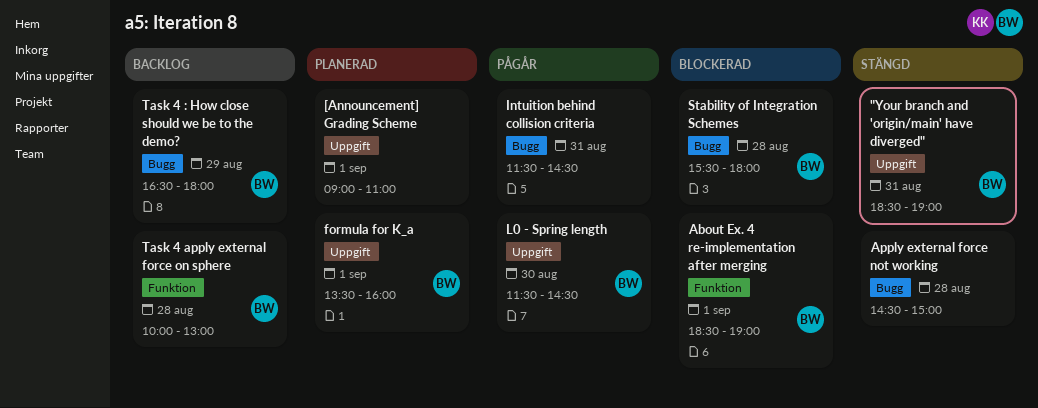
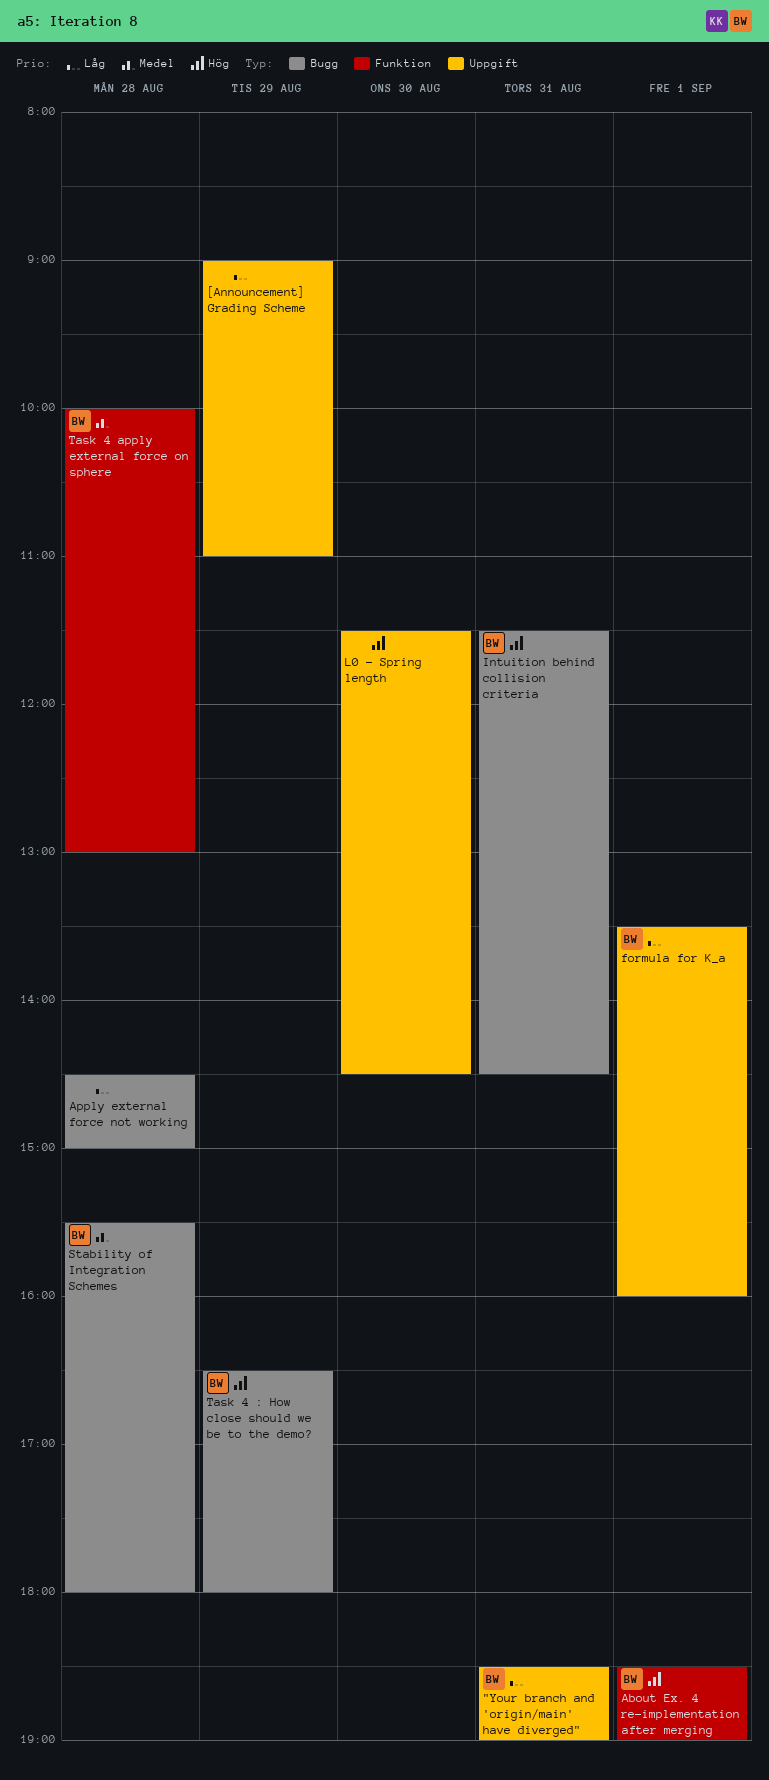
[Announcement] Grading Scheme, day: Sep 1 -> Aug 29
Intuition behind collision criteria, owner: none -> BW
L0 - Spring length, owner: BW -> none

